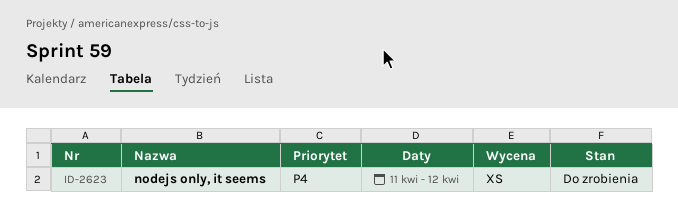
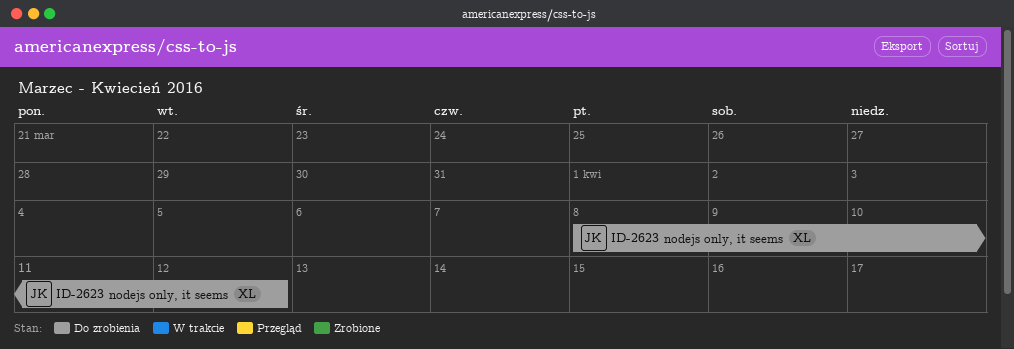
ID-2623, estimate: XS -> XL
ID-2623, start: Apr 11 -> Apr 8

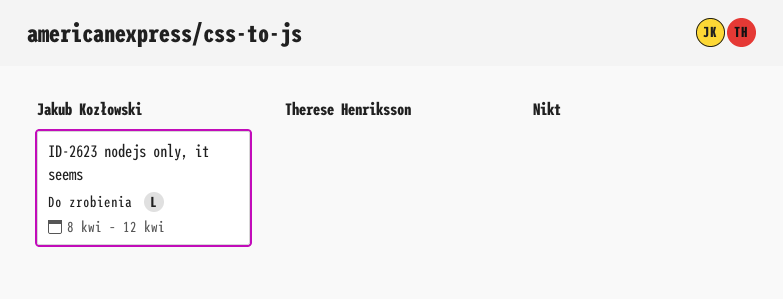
ID-2623, estimate: XL -> L

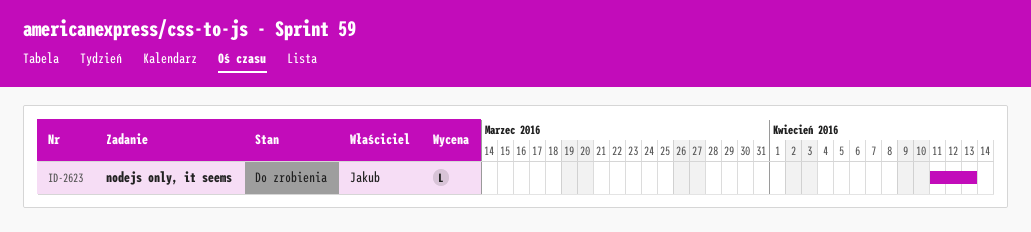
ID-2623, start: Apr 8 -> Apr 11
ID-2623, due: Apr 12 -> Apr 13

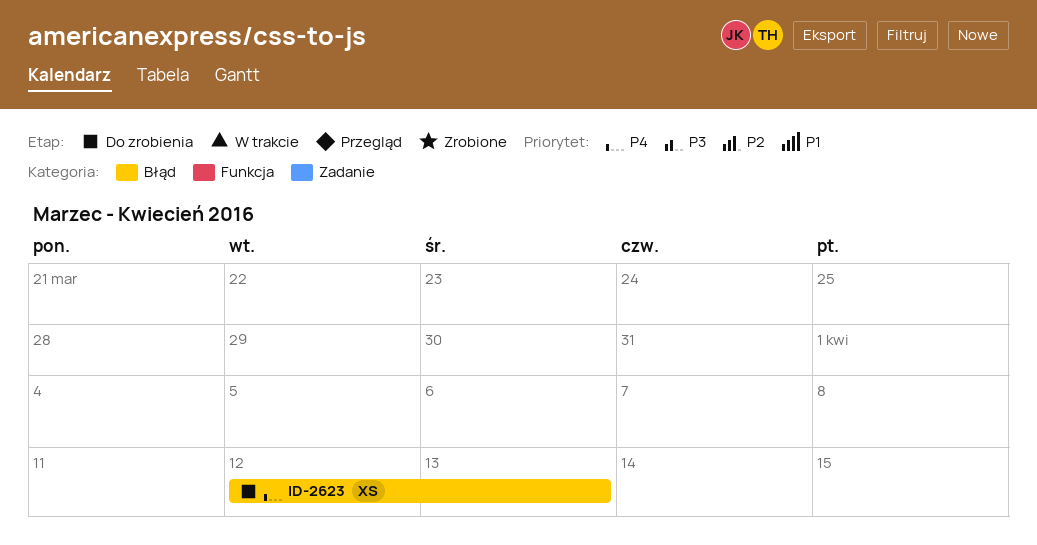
ID-2623, estimate: L -> XS
ID-2623, start: Apr 11 -> Apr 12

